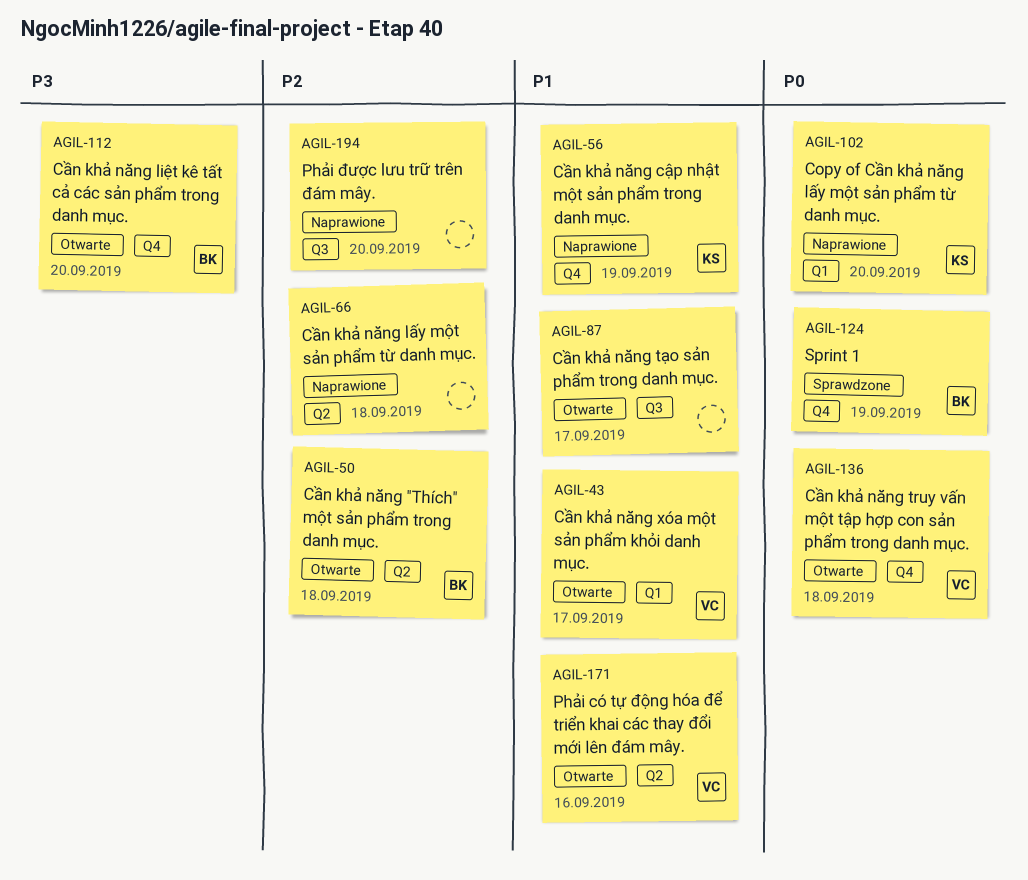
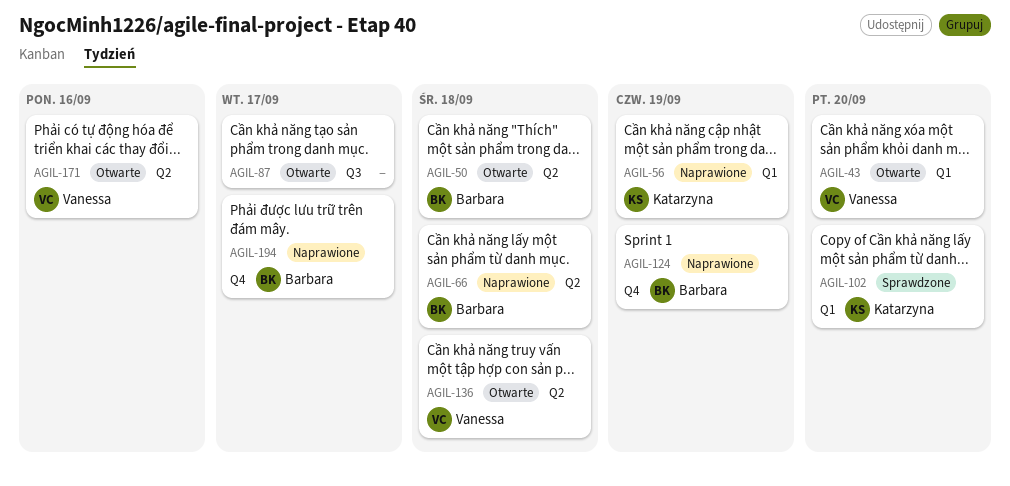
AGIL-43, due: Sep 17 -> Sep 20
AGIL-56, label: Q4 -> Q1
AGIL-66, owner: none -> Barbara
AGIL-102, status: Naprawione -> Sprawdzone
AGIL-112: present -> none
AGIL-124, status: Sprawdzone -> Naprawione
AGIL-136, label: Q4 -> Q2
AGIL-194, owner: none -> Barbara
AGIL-194, label: Q3 -> Q4
AGIL-194, due: Sep 20 -> Sep 17

